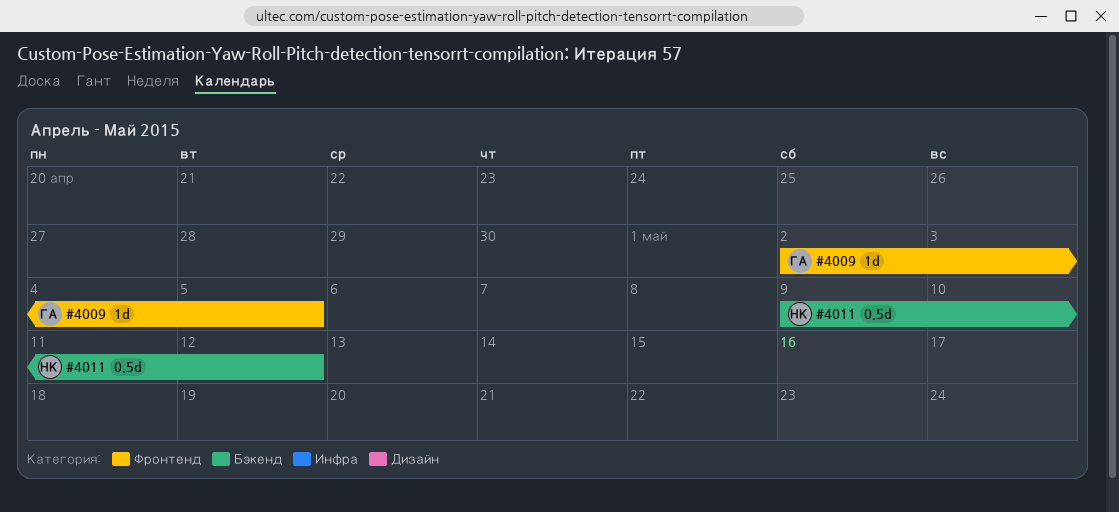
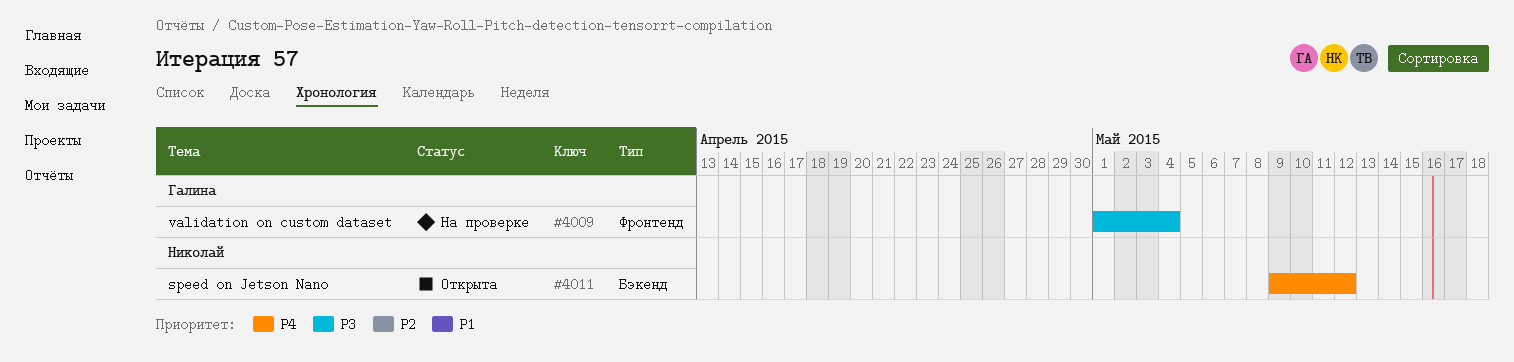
#4009, start: May 2 -> May 1
#4009, due: May 5 -> May 4

